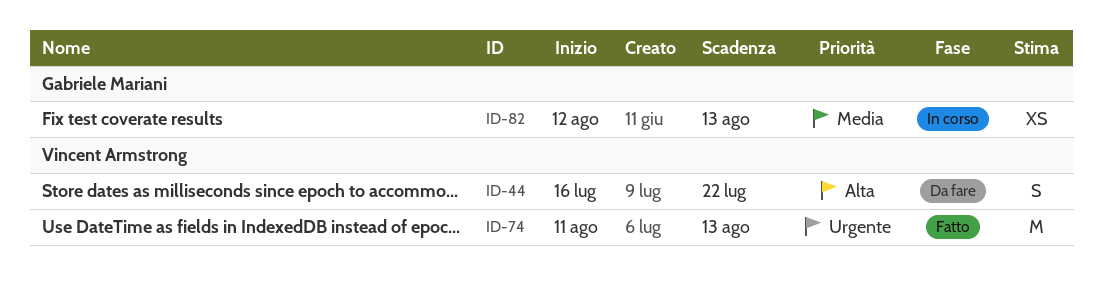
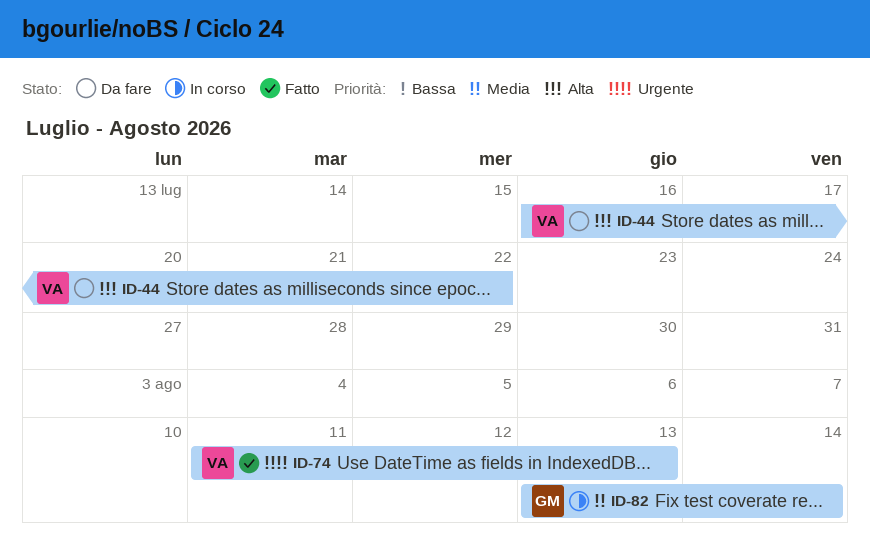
ID-82, start: Aug 12 -> Aug 13
ID-82, due: Aug 13 -> Aug 14

